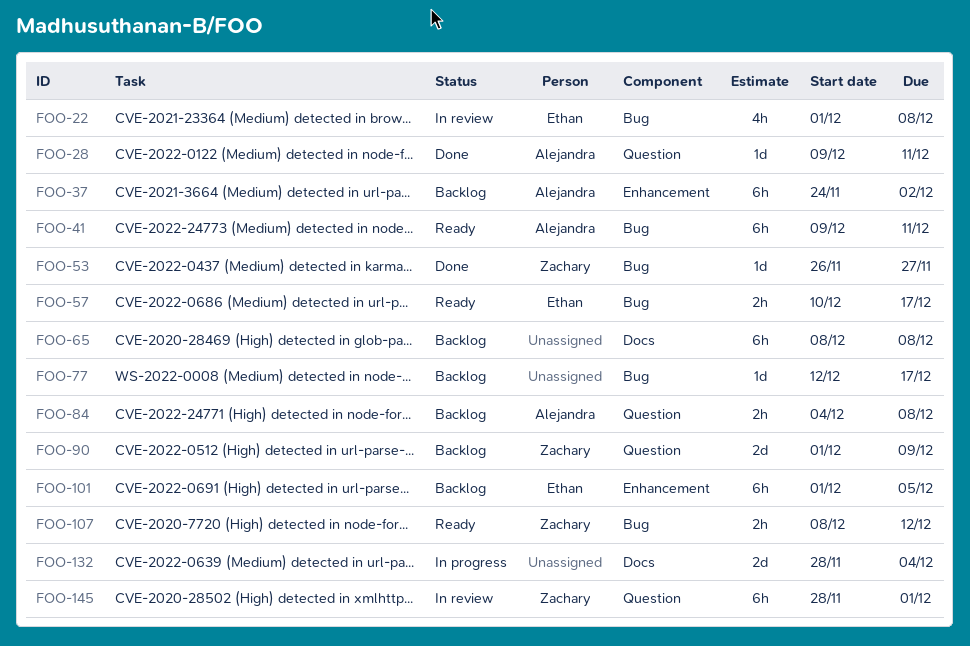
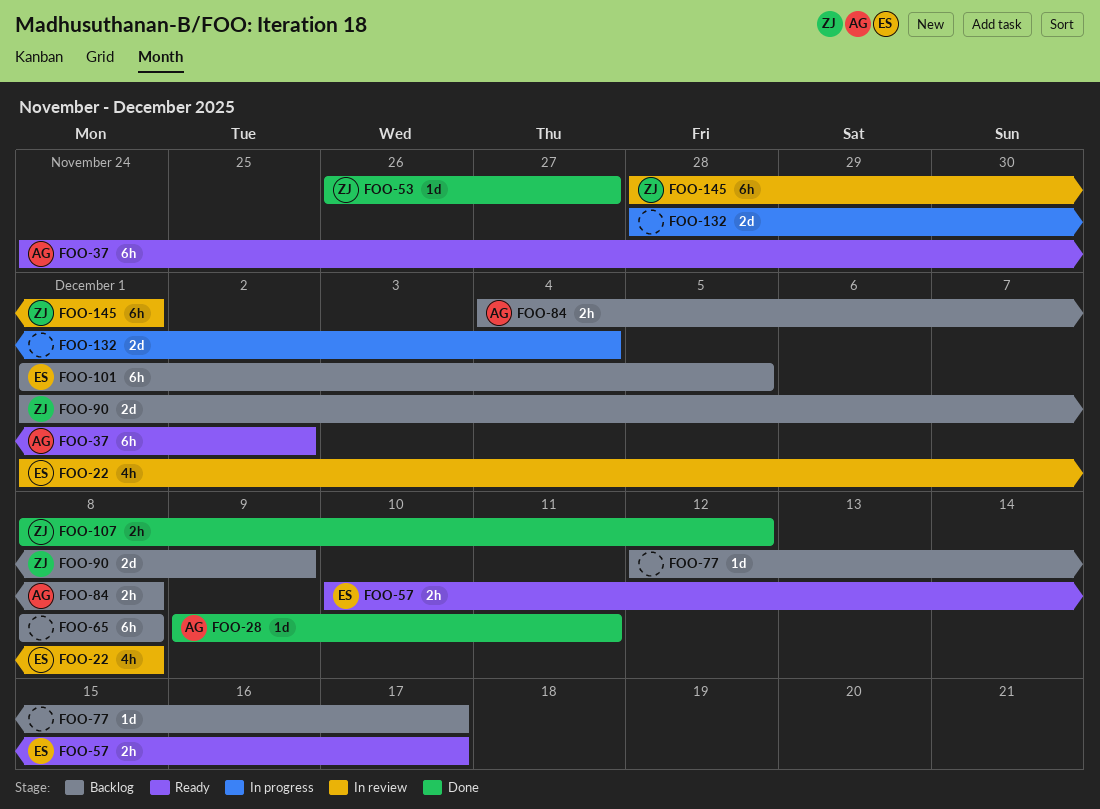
FOO-37, status: Backlog -> Ready
FOO-41: present -> none
FOO-107, status: Ready -> Done

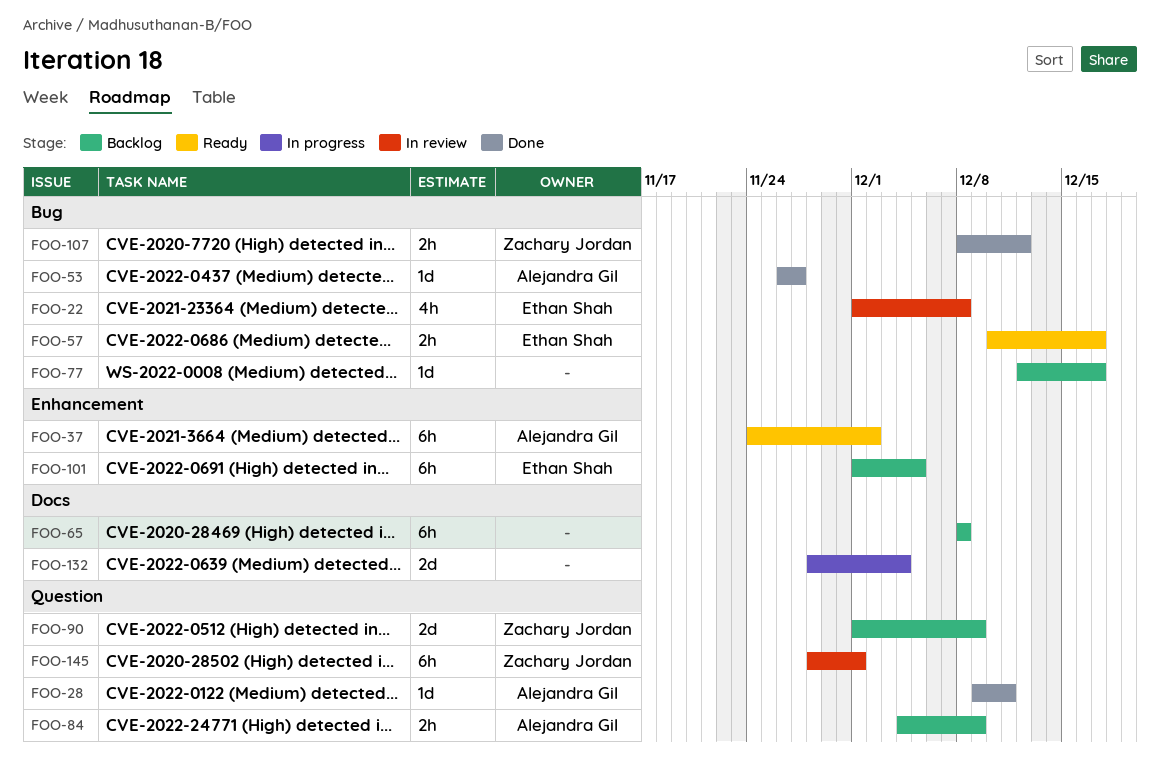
FOO-53, owner: Zachary Jordan -> Alejandra Gil
FOO-84, due: Dec 8 -> Dec 9

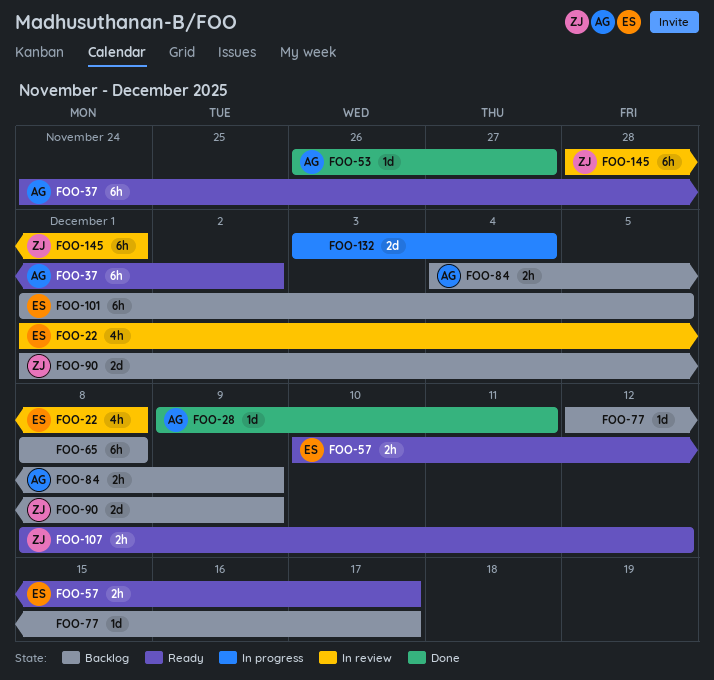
FOO-107, status: Done -> Ready
FOO-132, start: Nov 28 -> Dec 3

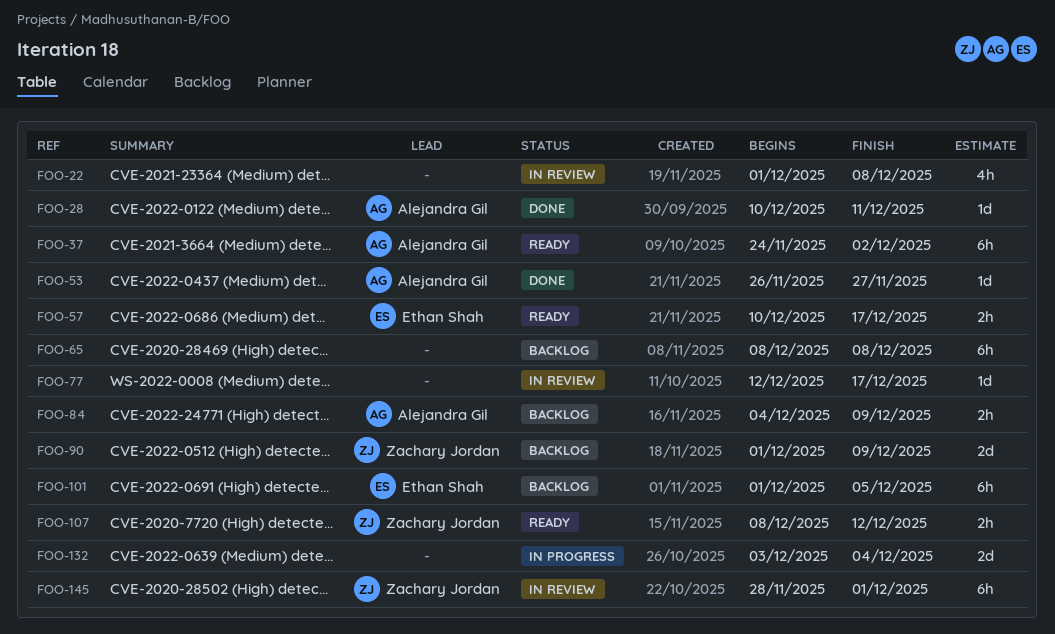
FOO-22, owner: Ethan Shah -> none
FOO-28, start: Dec 9 -> Dec 10
FOO-77, status: Backlog -> In review

